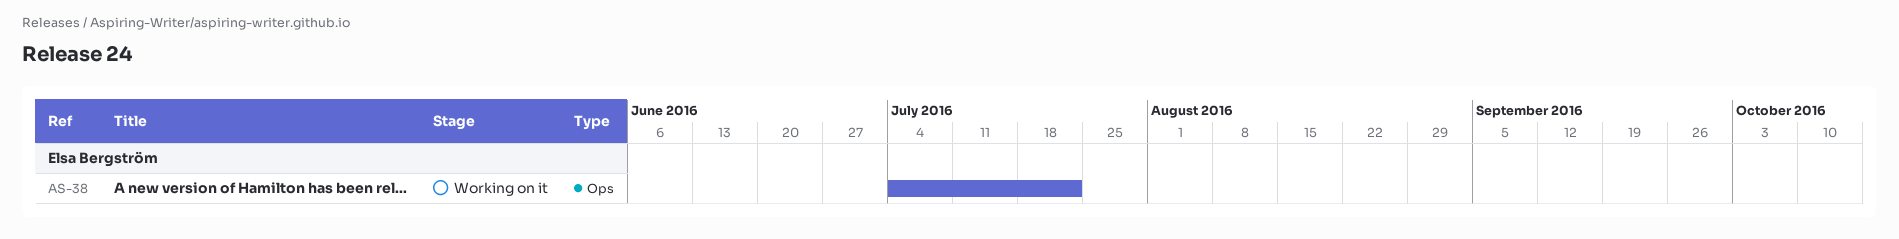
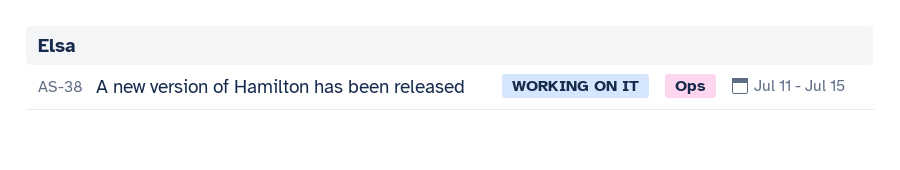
AS-38, start: Jul 4 -> Jul 11
AS-38, due: Jul 22 -> Jul 15

